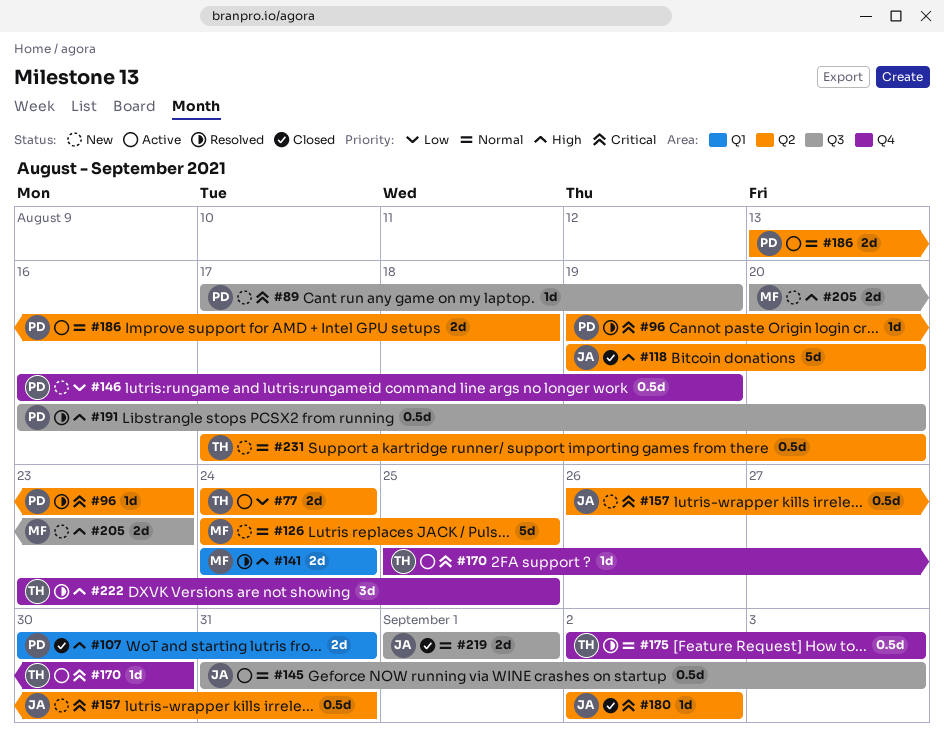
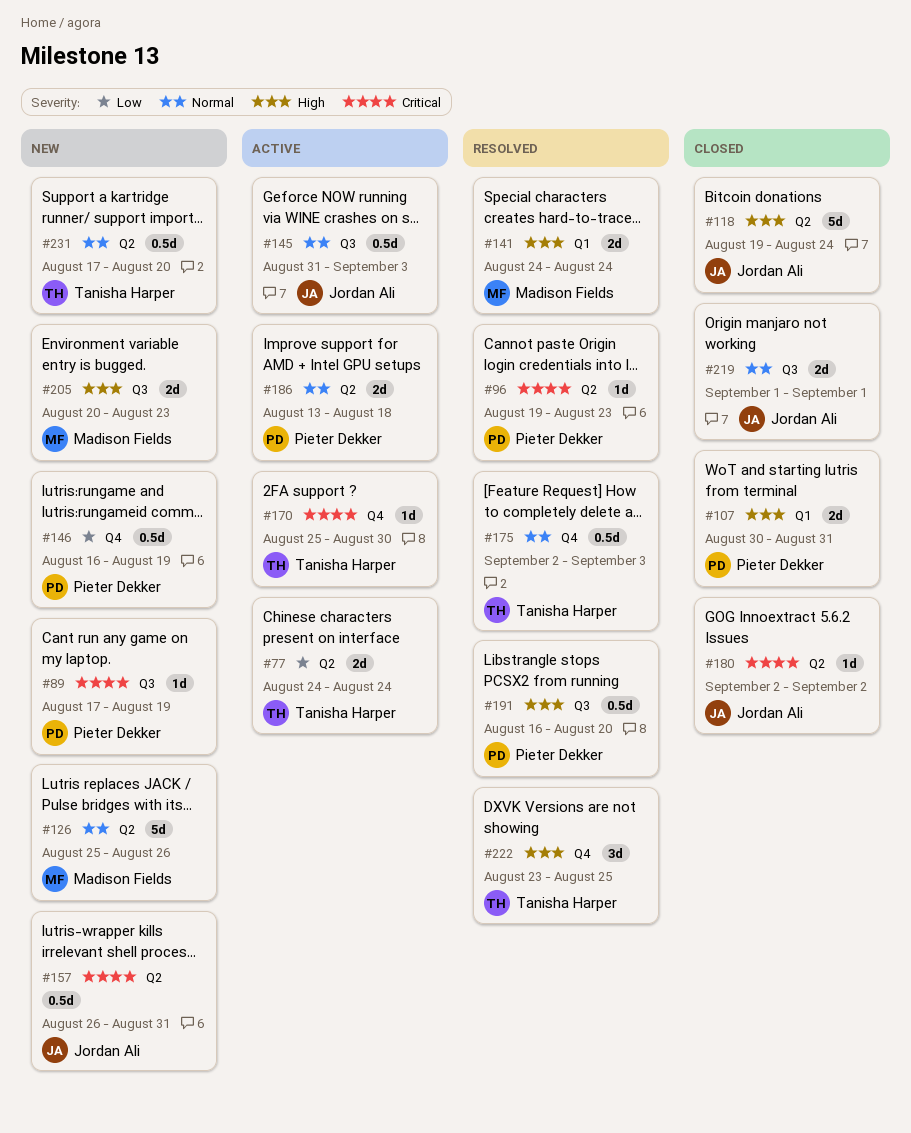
#118, due: Aug 20 -> Aug 24
#126, start: Aug 24 -> Aug 25
#126, due: Aug 25 -> Aug 26

